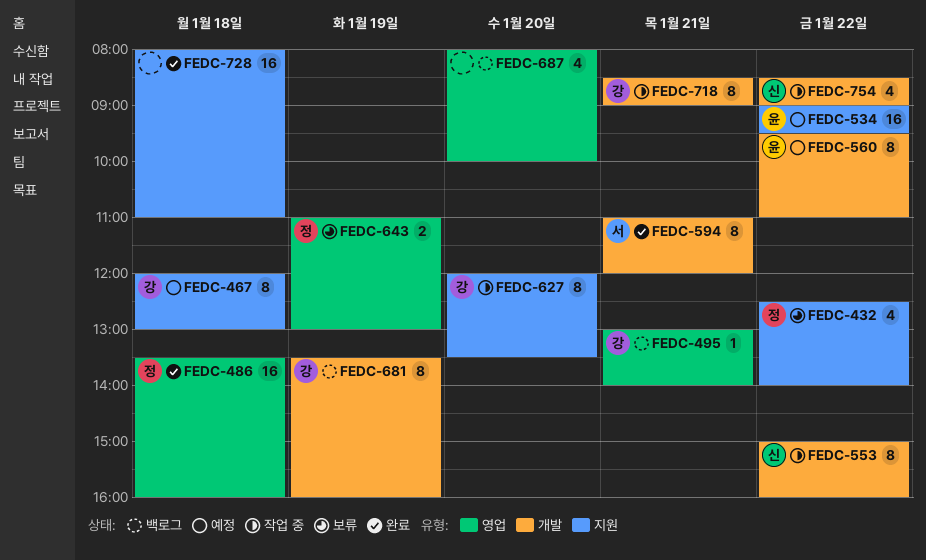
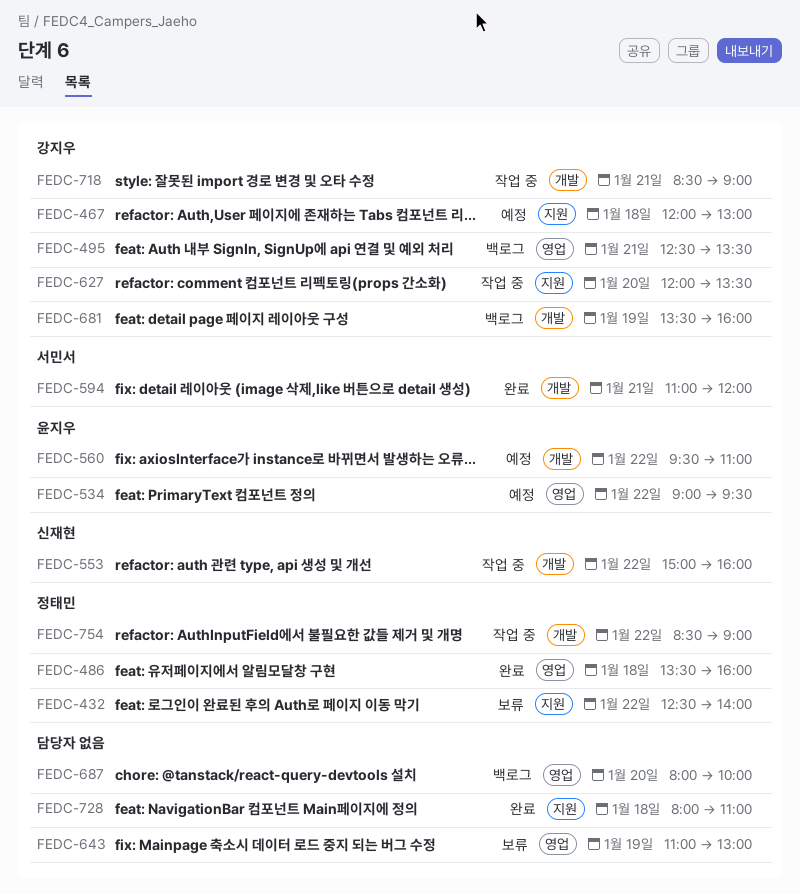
FEDC-495, begins: 13:00 -> 12:30
FEDC-495, ends: 14:00 -> 13:30
FEDC-534, label: 지원 -> 영업
FEDC-643, owner: 정태민 -> none
FEDC-754, owner: 신재현 -> 정태민

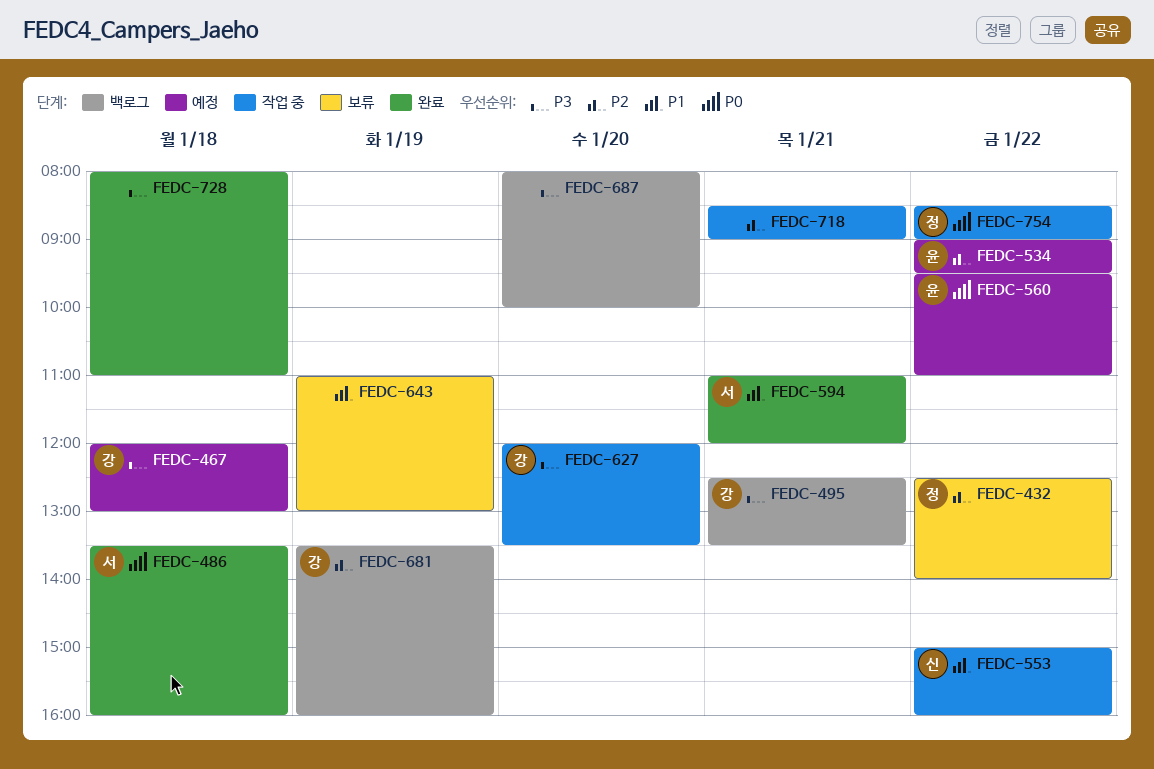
FEDC-486, owner: 정태민 -> 서민서
FEDC-718, owner: 강지우 -> none

